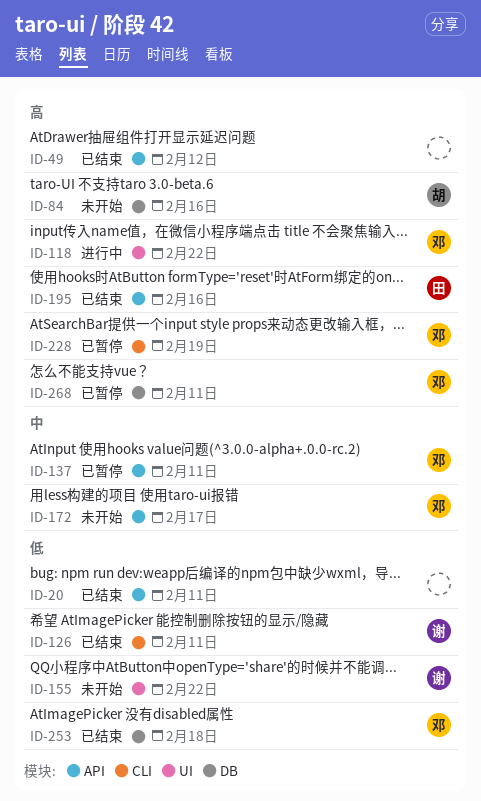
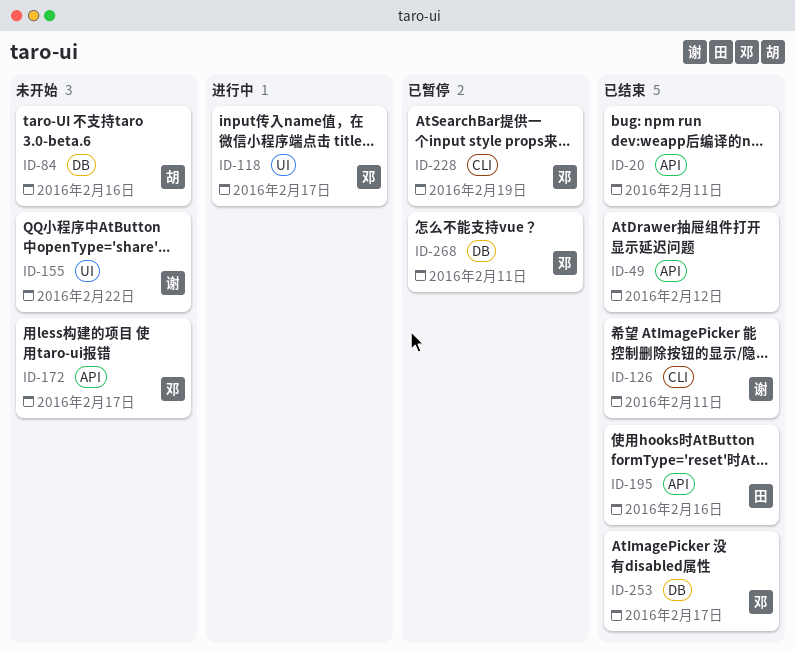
ID-118, due: Feb 22 -> Feb 17
ID-137: present -> none
ID-253, due: Feb 18 -> Feb 17

